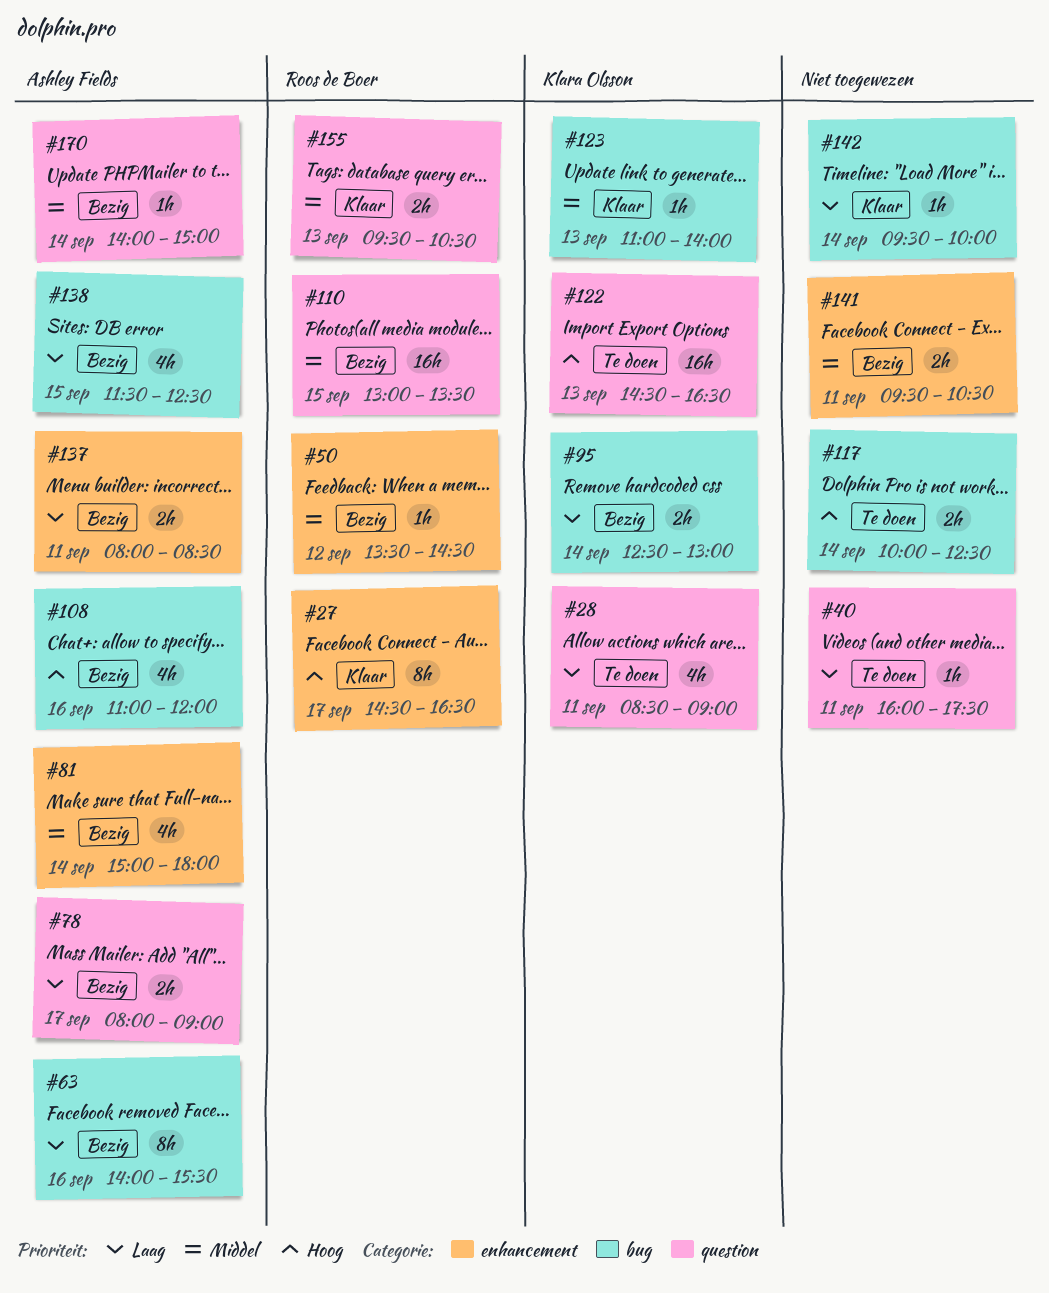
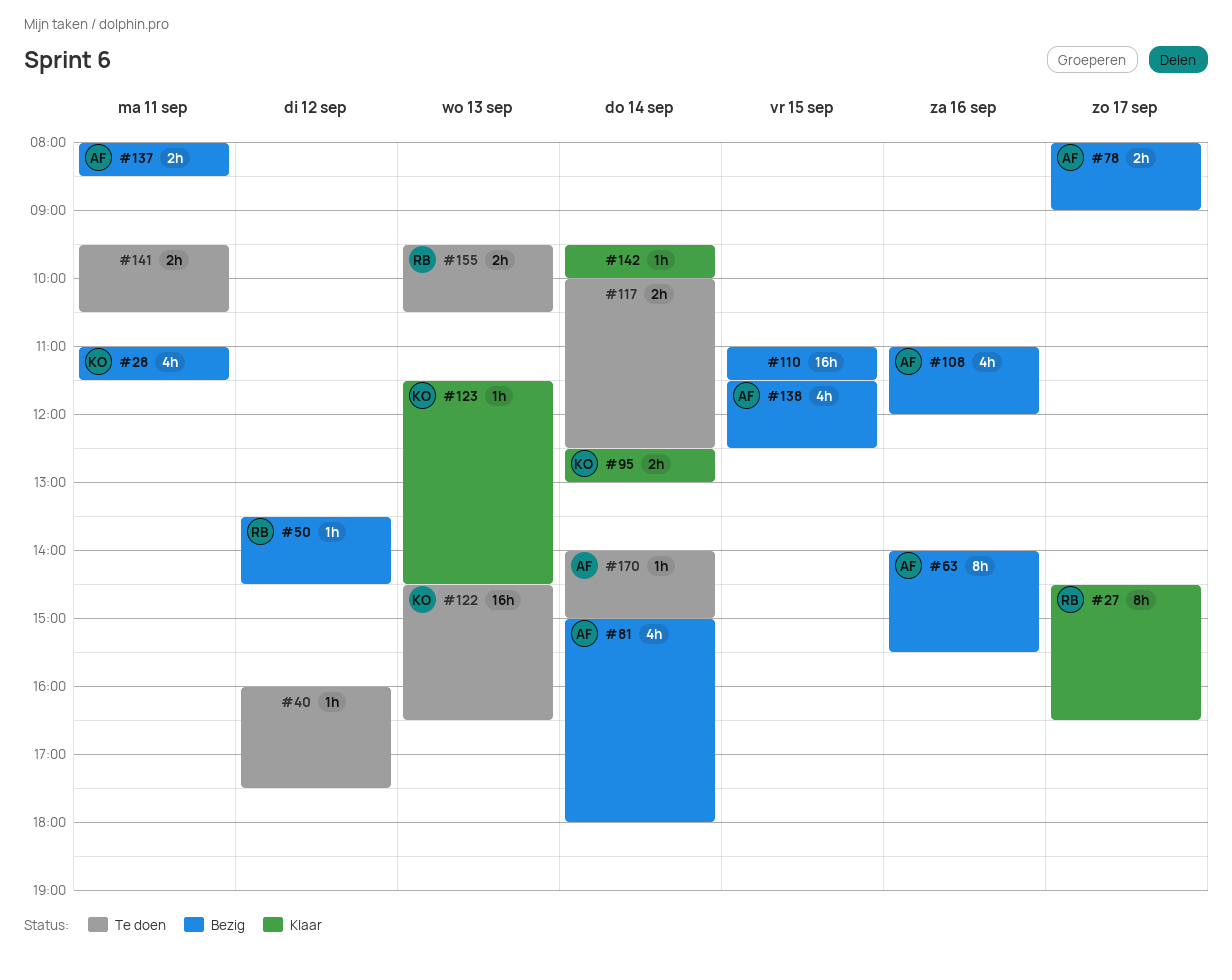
#28, status: Te doen -> Bezig
#28, begins: 08:30 -> 11:00
#28, ends: 09:00 -> 11:30
#40, day: Sep 11 -> Sep 12
#95, status: Bezig -> Klaar
#110, owner: Roos de Boer -> none
#110, begins: 13:00 -> 11:00
#110, ends: 13:30 -> 11:30
#123, begins: 11:00 -> 11:30
#123, ends: 14:00 -> 14:30
#141, status: Bezig -> Te doen
#155, status: Klaar -> Te doen
#170, status: Bezig -> Te doen

